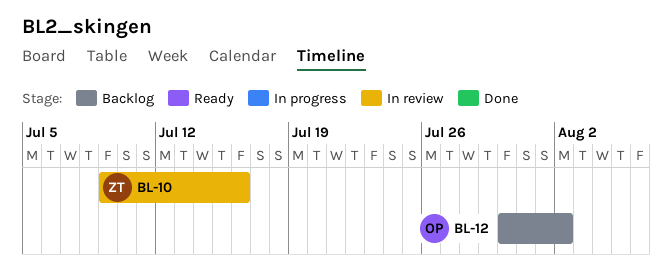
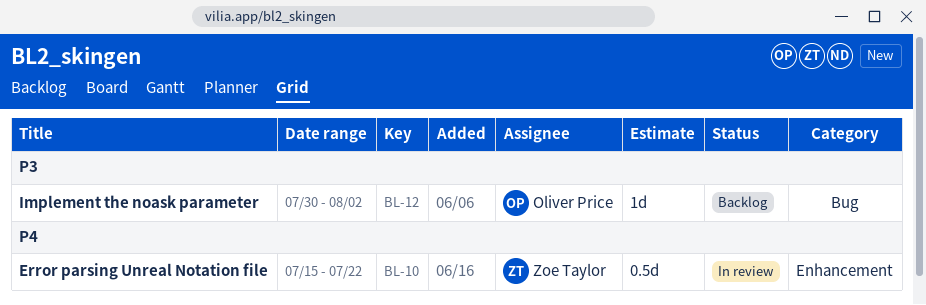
BL-10, start: Jul 9 -> Jul 15
BL-10, due: Jul 16 -> Jul 22

